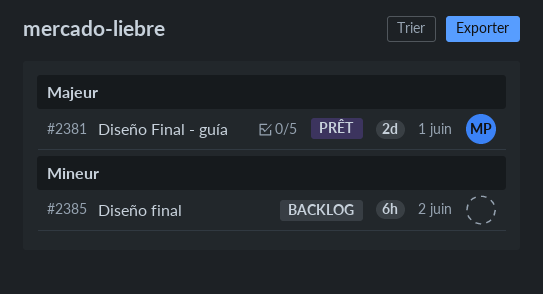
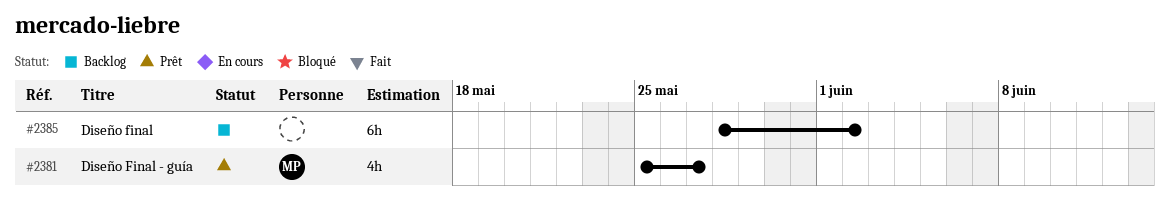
#2381, estimate: 2d -> 4h
#2381, due: Jun 1 -> May 27

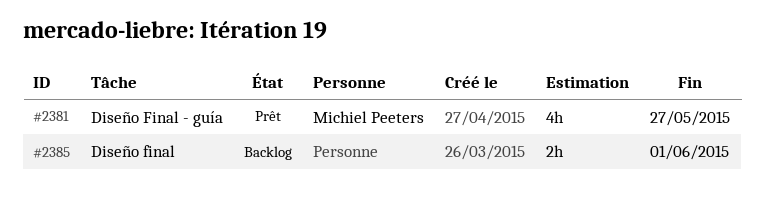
#2385, estimate: 6h -> 2h
#2385, due: Jun 2 -> Jun 1

